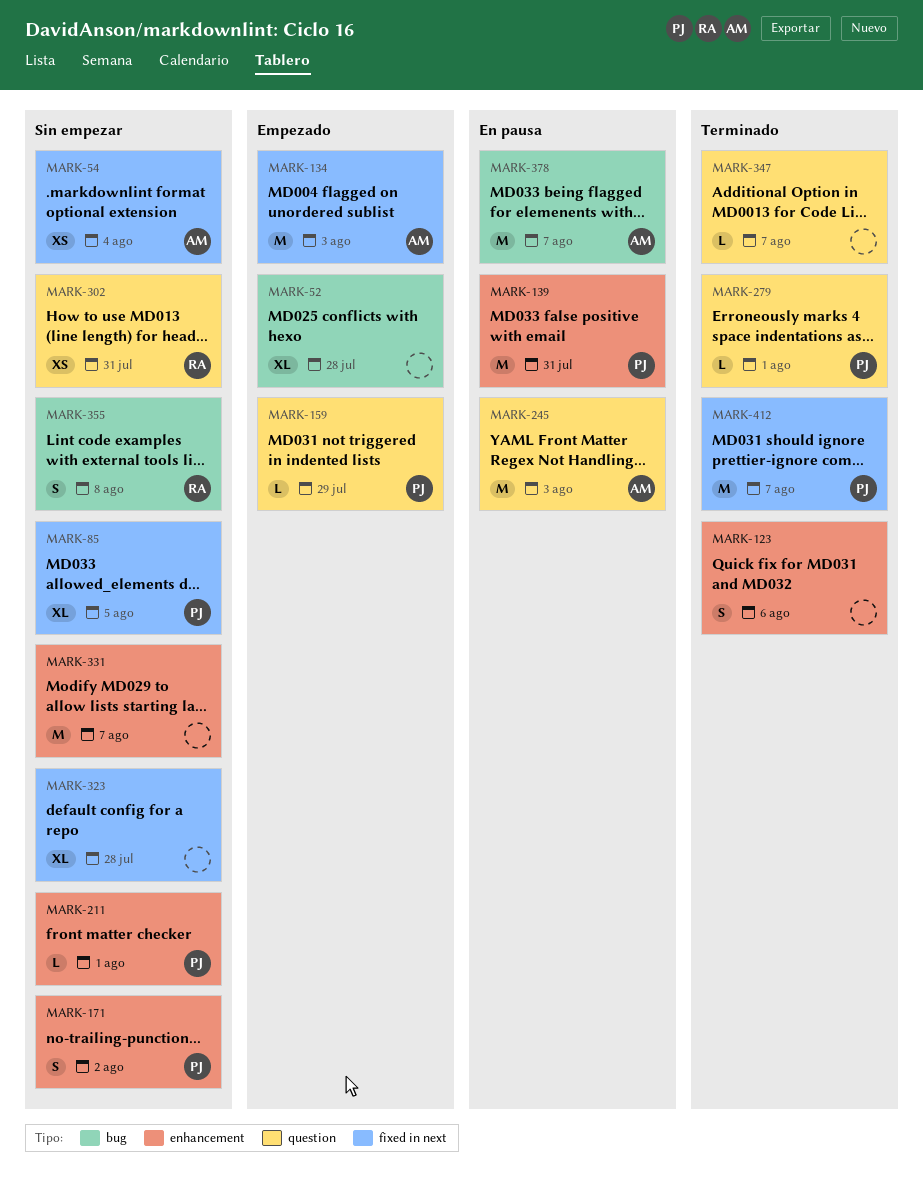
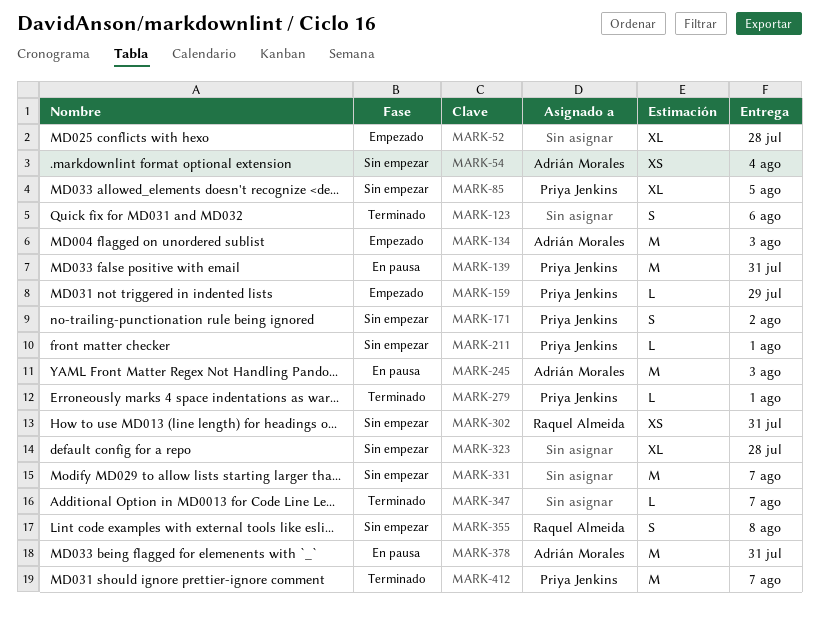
MARK-378, due: Aug 7 -> Jul 31

